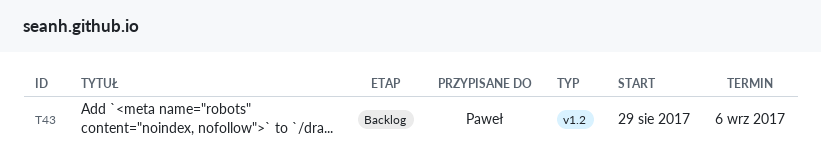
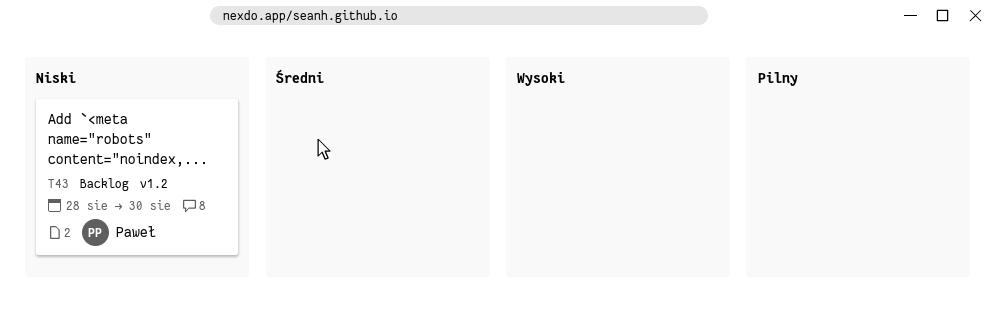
T43, start: Aug 29 -> Aug 28
T43, due: Sep 6 -> Aug 30

